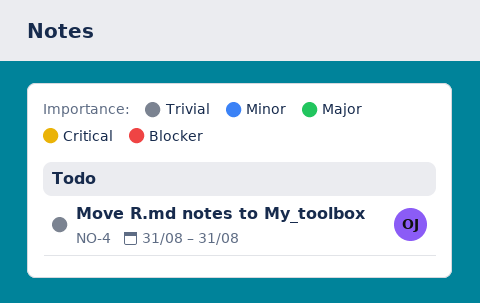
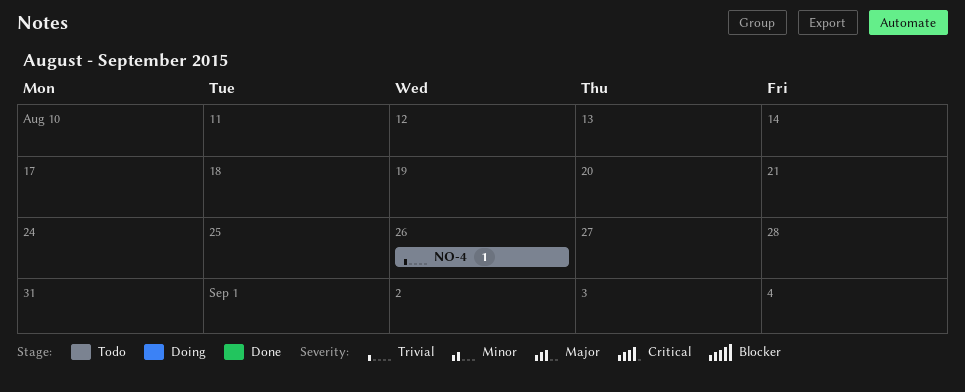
NO-4, start: Aug 31 -> Aug 26
NO-4, due: Aug 31 -> Aug 26

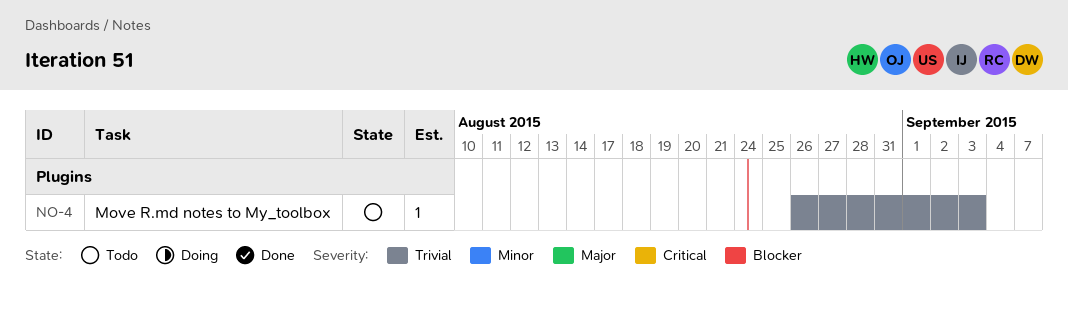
NO-4, due: Aug 26 -> Sep 3

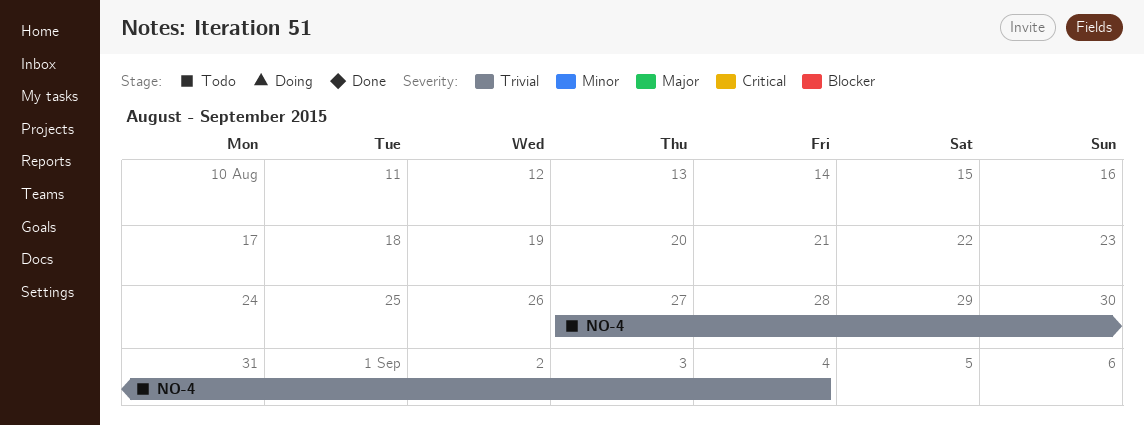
NO-4, start: Aug 26 -> Aug 27
NO-4, due: Sep 3 -> Sep 4

